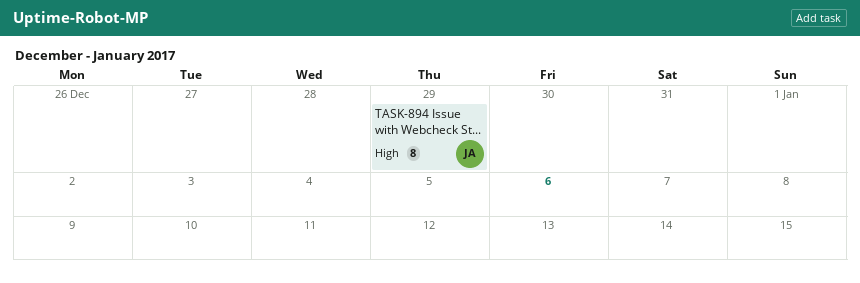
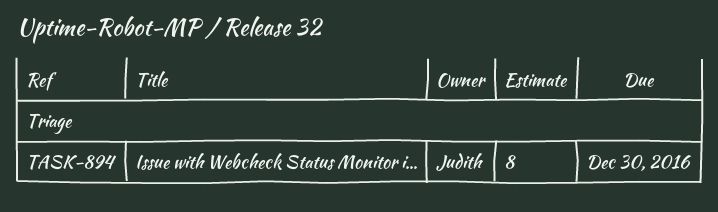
TASK-894, due: Dec 29 -> Dec 30

